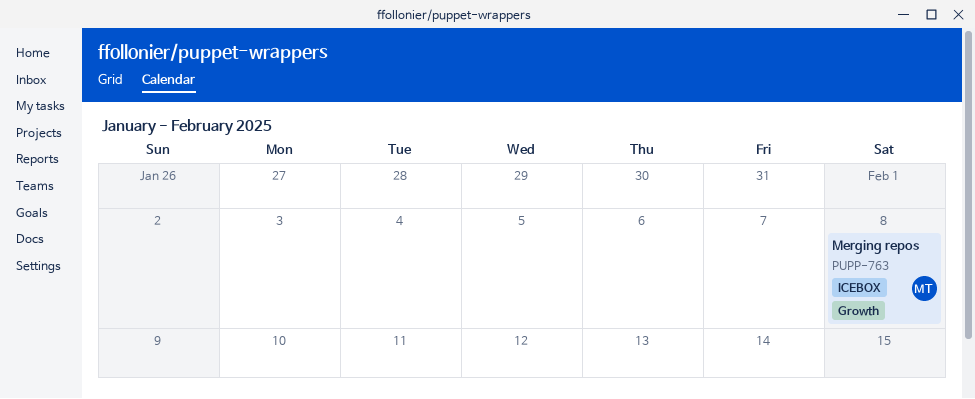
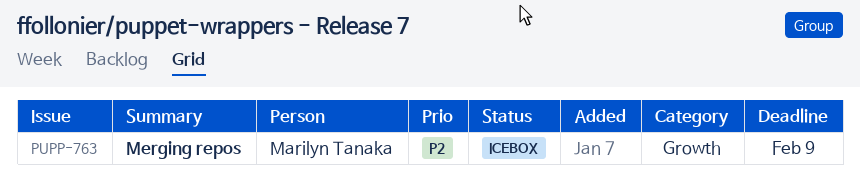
PUPP-763, due: Feb 8 -> Feb 9

